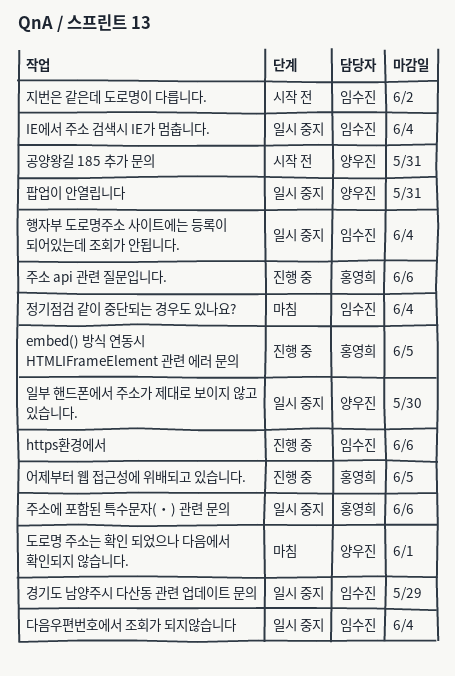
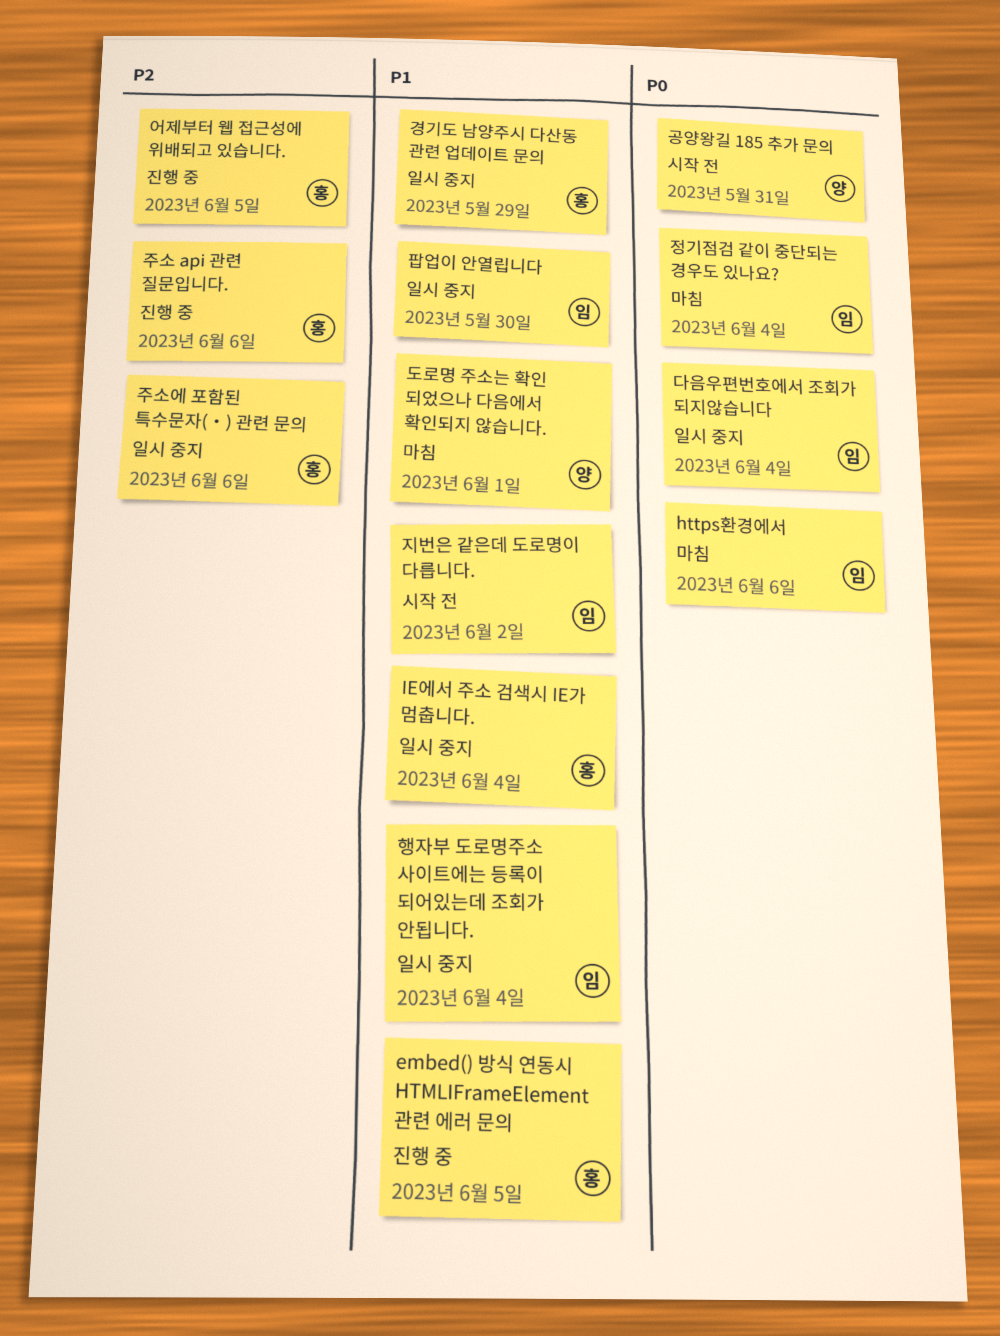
https환경에서, status: 진행 중 -> 마침
IE에서 주소 검색시 IE가 멈춥니다., owner: 임수진 -> 홍영희
경기도 남양주시 다산동 관련 업데이트 문의, owner: 임수진 -> 홍영희
일부 핸드폰에서 주소가 제대로 보이지 않고 있습니다.: present -> none
팝업이 안열립니다, owner: 양우진 -> 임수진
팝업이 안열립니다, due: May 31 -> May 30

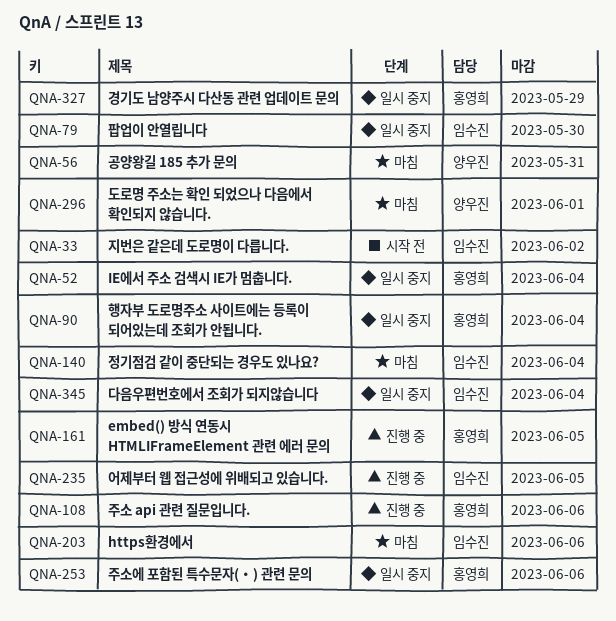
공양왕길 185 추가 문의, status: 시작 전 -> 마침
어제부터 웹 접근성에 위배되고 있습니다., owner: 홍영희 -> 임수진
행자부 도로명주소 사이트에는 등록이 되어있는데 조회가 안됩니다., owner: 임수진 -> 홍영희

